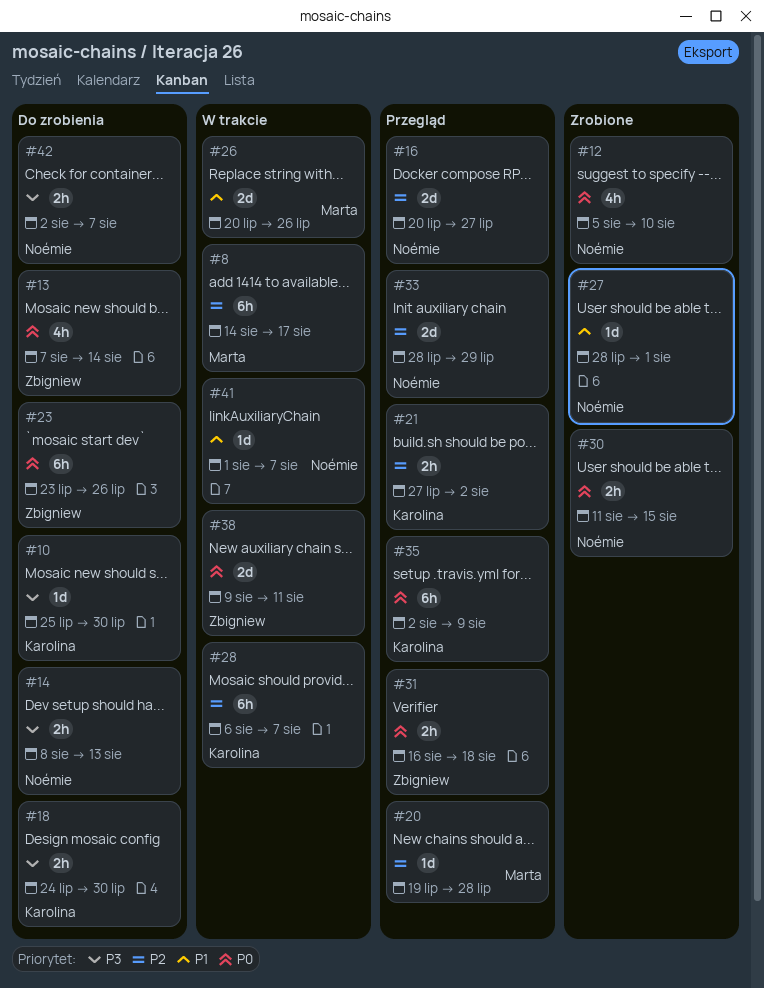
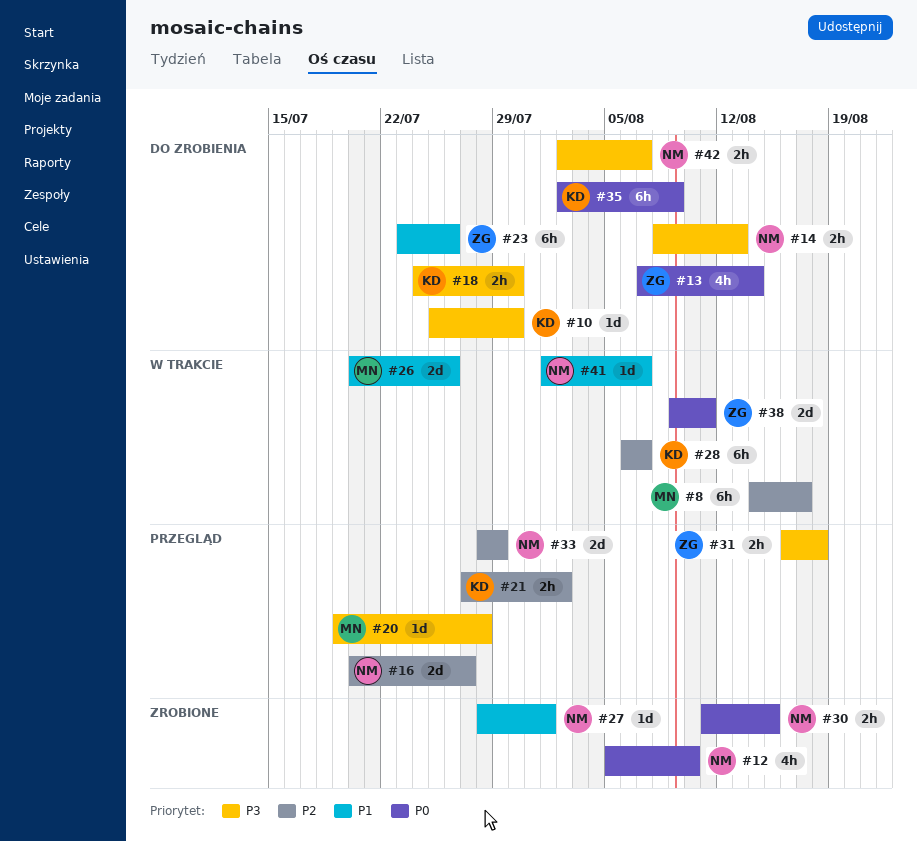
#20, priority: P2 -> P3
#23, priority: P0 -> P1
#31, priority: P0 -> P3
#35, status: Przegląd -> Do zrobienia

